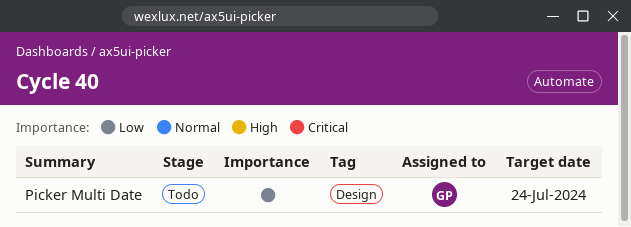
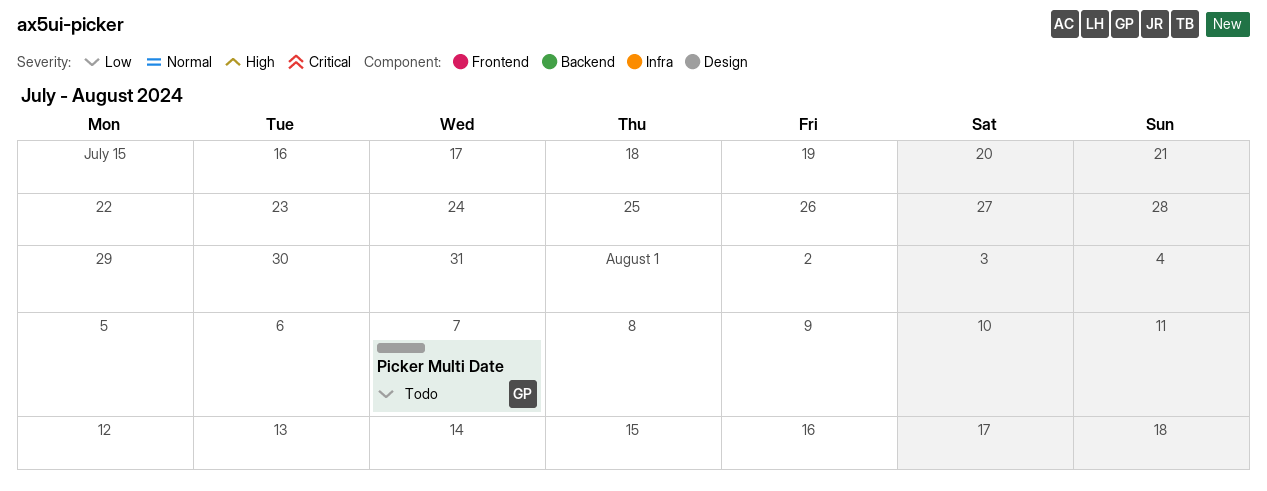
Picker Multi Date, due: Jul 24 -> Aug 7

